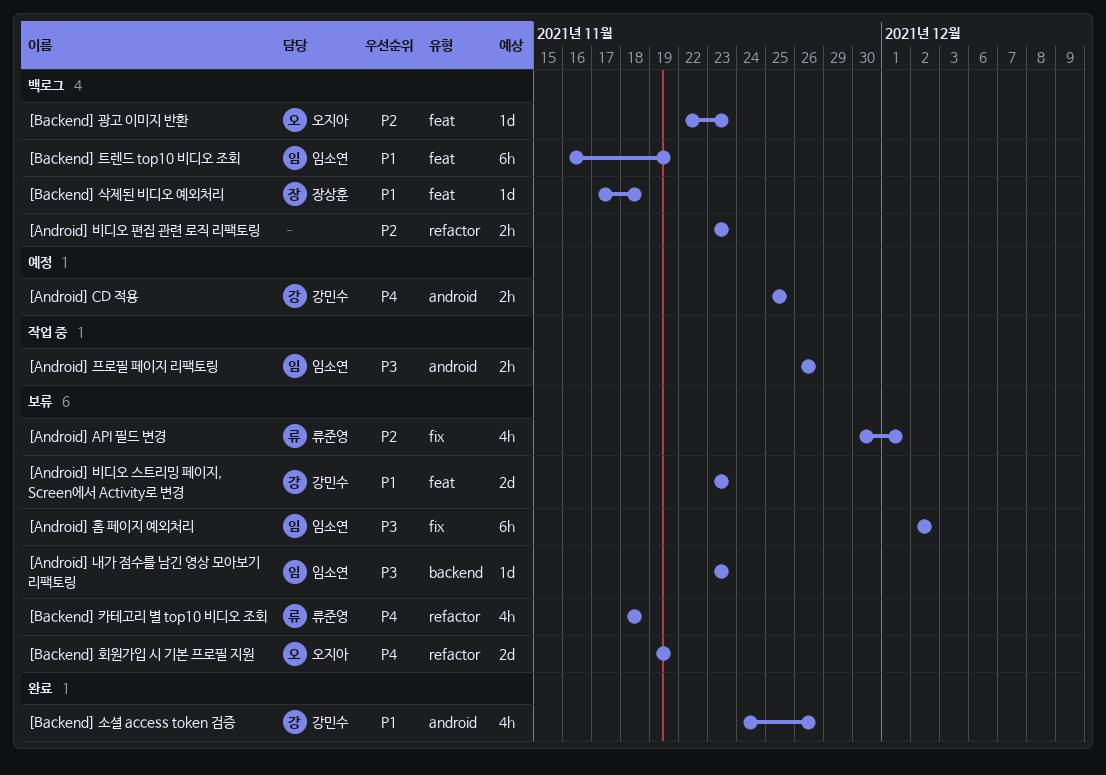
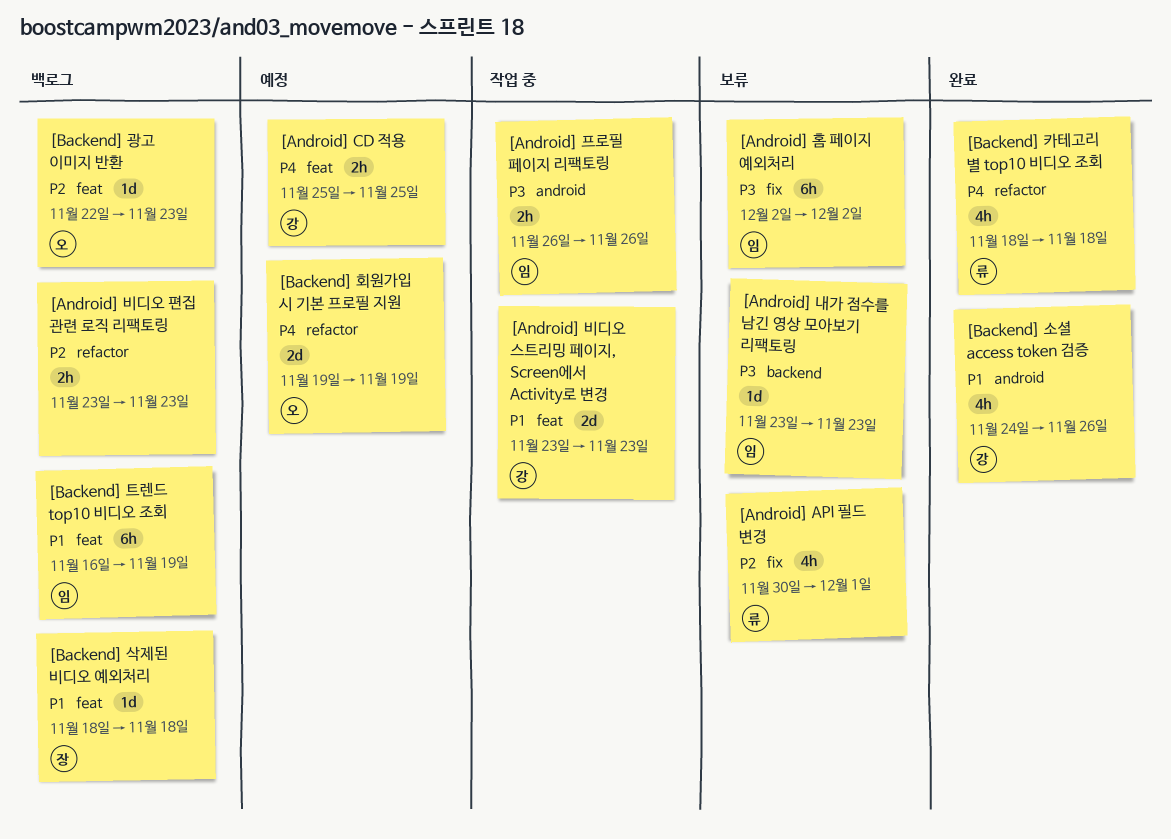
[Android] CD 적용, label: android -> feat
[Android] 비디오 스트리밍 페이지, Screen에서 Activity로 변경, status: 보류 -> 작업 중
[Backend] 삭제된 비디오 예외처리, start: Nov 17 -> Nov 18
[Backend] 카테고리 별 top10 비디오 조회, status: 보류 -> 완료
[Backend] 회원가입 시 기본 프로필 지원, status: 보류 -> 예정

